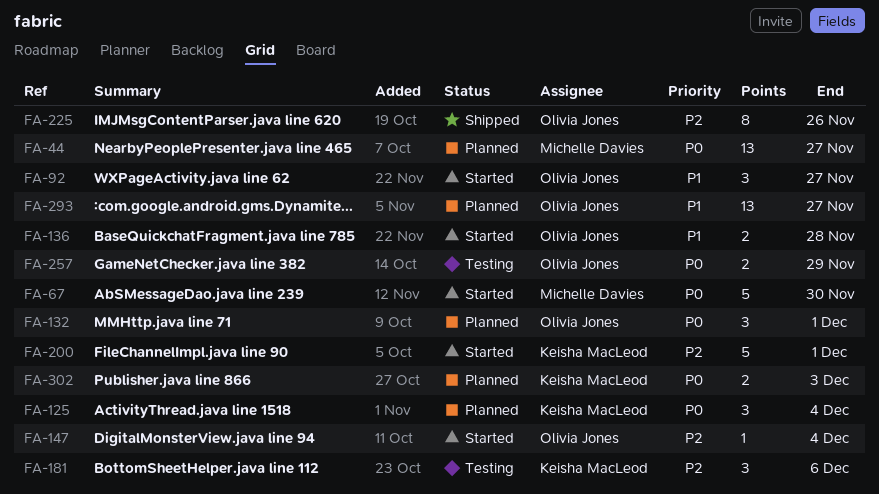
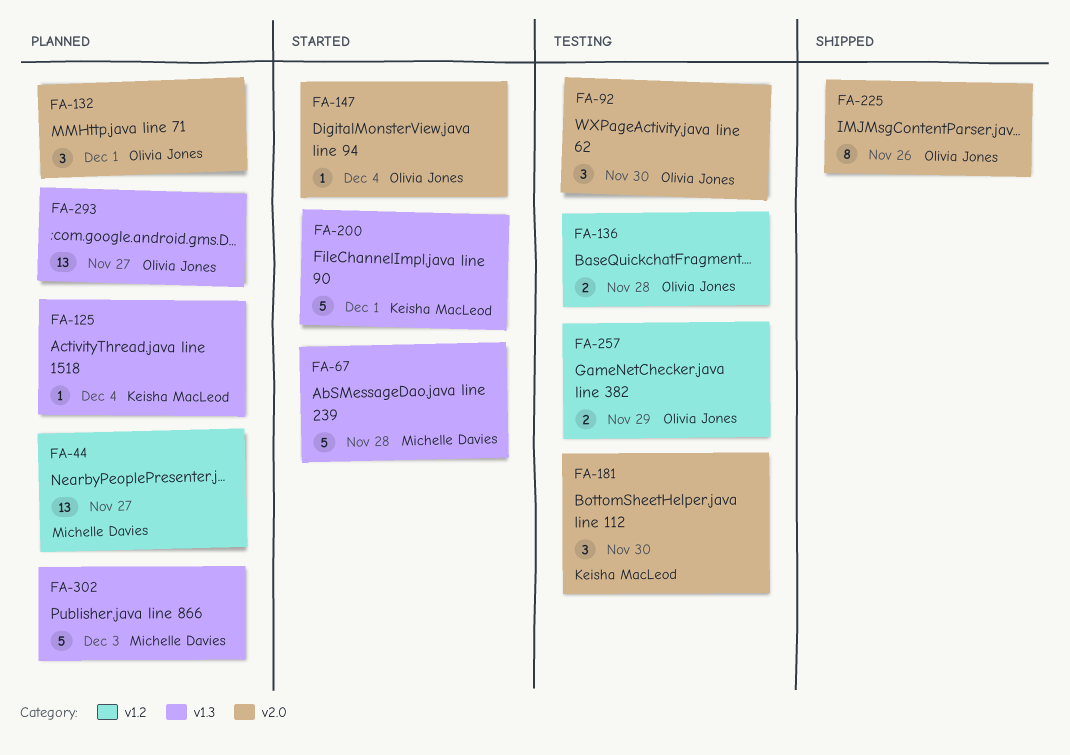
FA-67, due: Nov 30 -> Nov 28
FA-92, status: Started -> Testing
FA-92, due: Nov 27 -> Nov 30
FA-125, estimate: 3 -> 1
FA-136, status: Started -> Testing
FA-181, due: Dec 6 -> Nov 30
FA-302, owner: Keisha MacLeod -> Michelle Davies
FA-302, estimate: 2 -> 5

